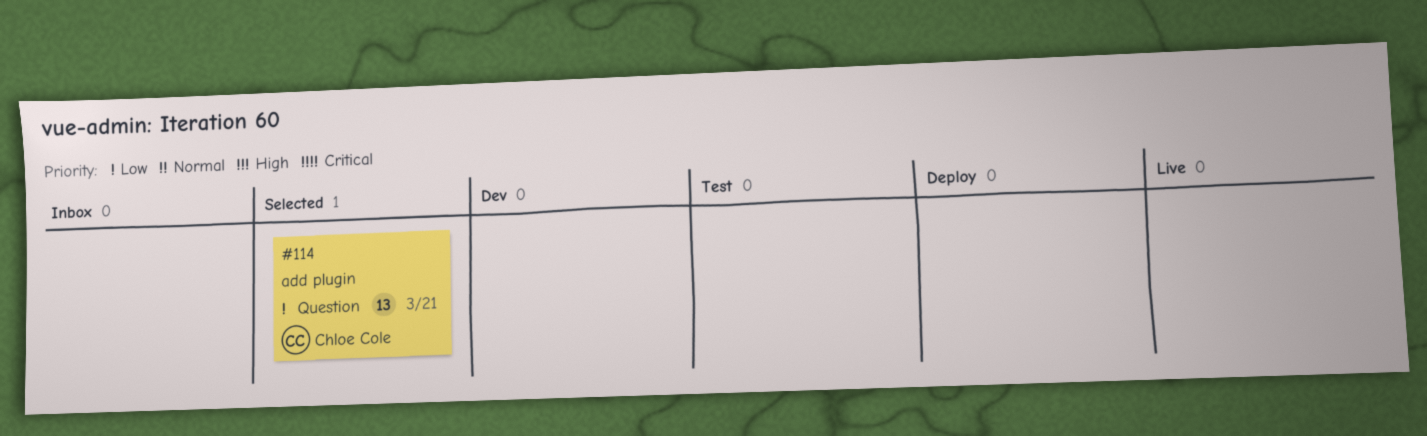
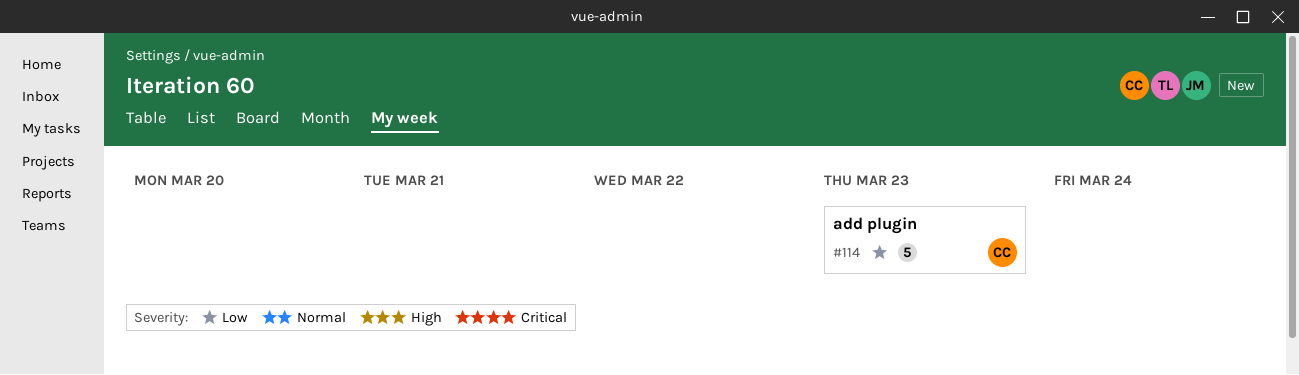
#114, estimate: 13 -> 5
#114, due: Mar 21 -> Mar 23

